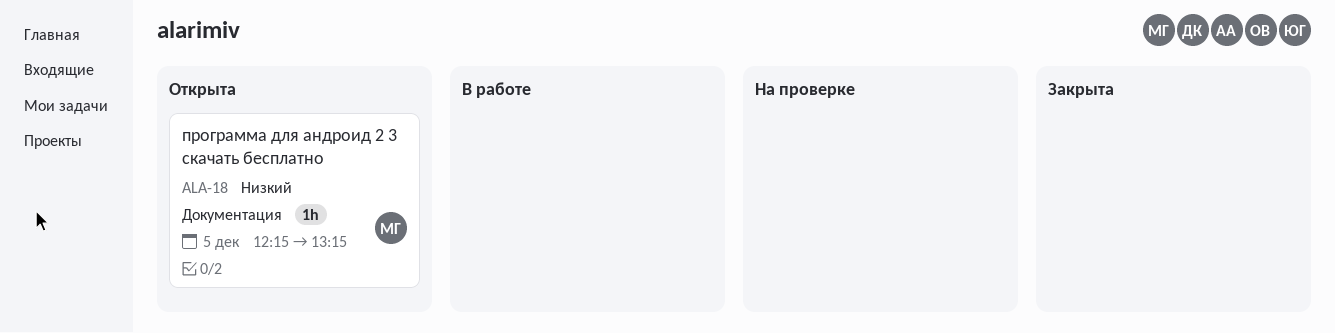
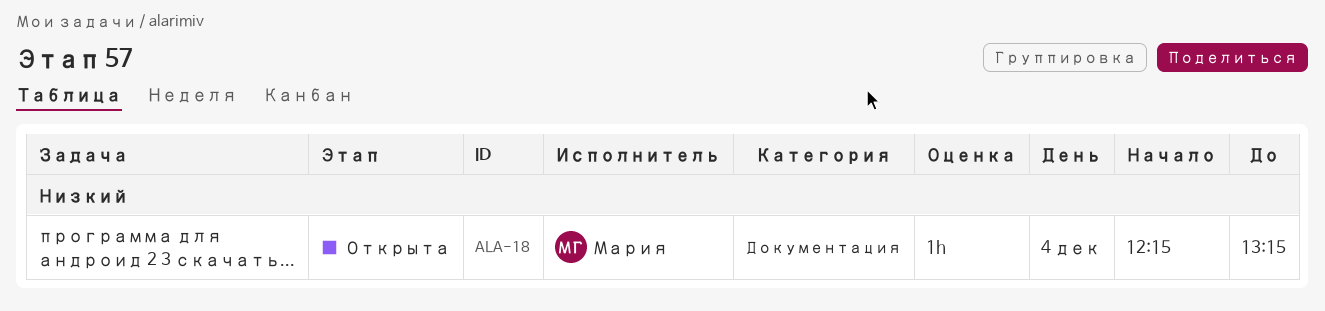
ALA-18, day: Dec 5 -> Dec 4

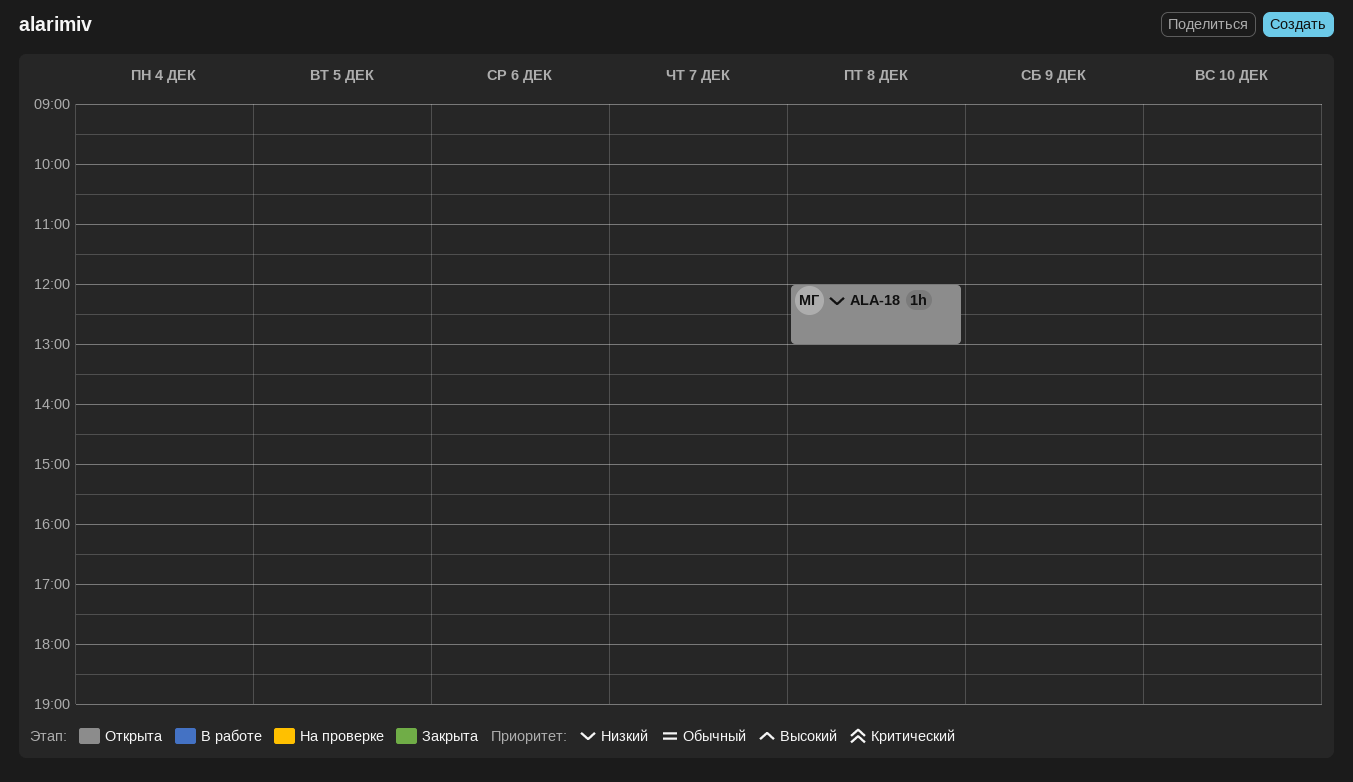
ALA-18, day: Dec 4 -> Dec 8
ALA-18, begins: 12:15 -> 12:00
ALA-18, ends: 13:15 -> 13:00

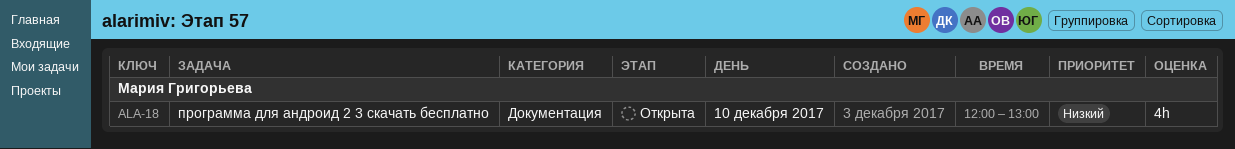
ALA-18, estimate: 1h -> 4h
ALA-18, day: Dec 8 -> Dec 10

